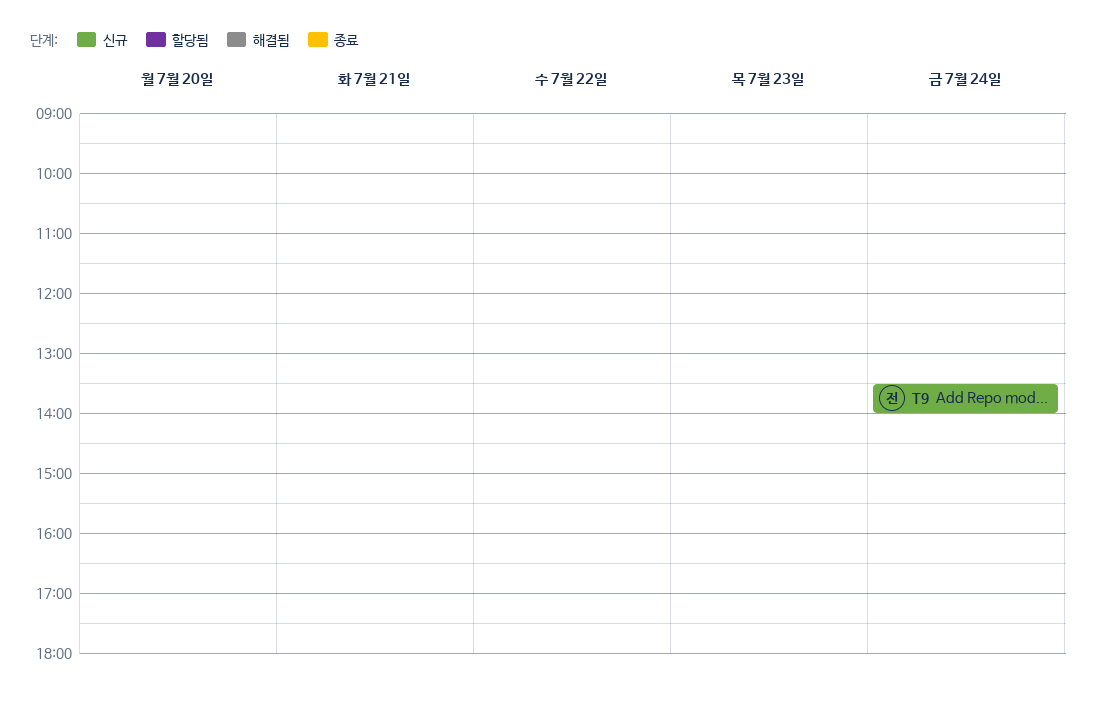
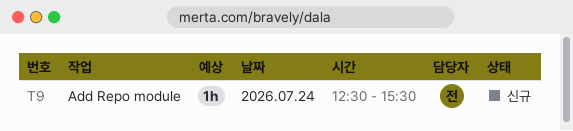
T9, begins: 13:30 -> 12:30
T9, ends: 14:00 -> 15:30

